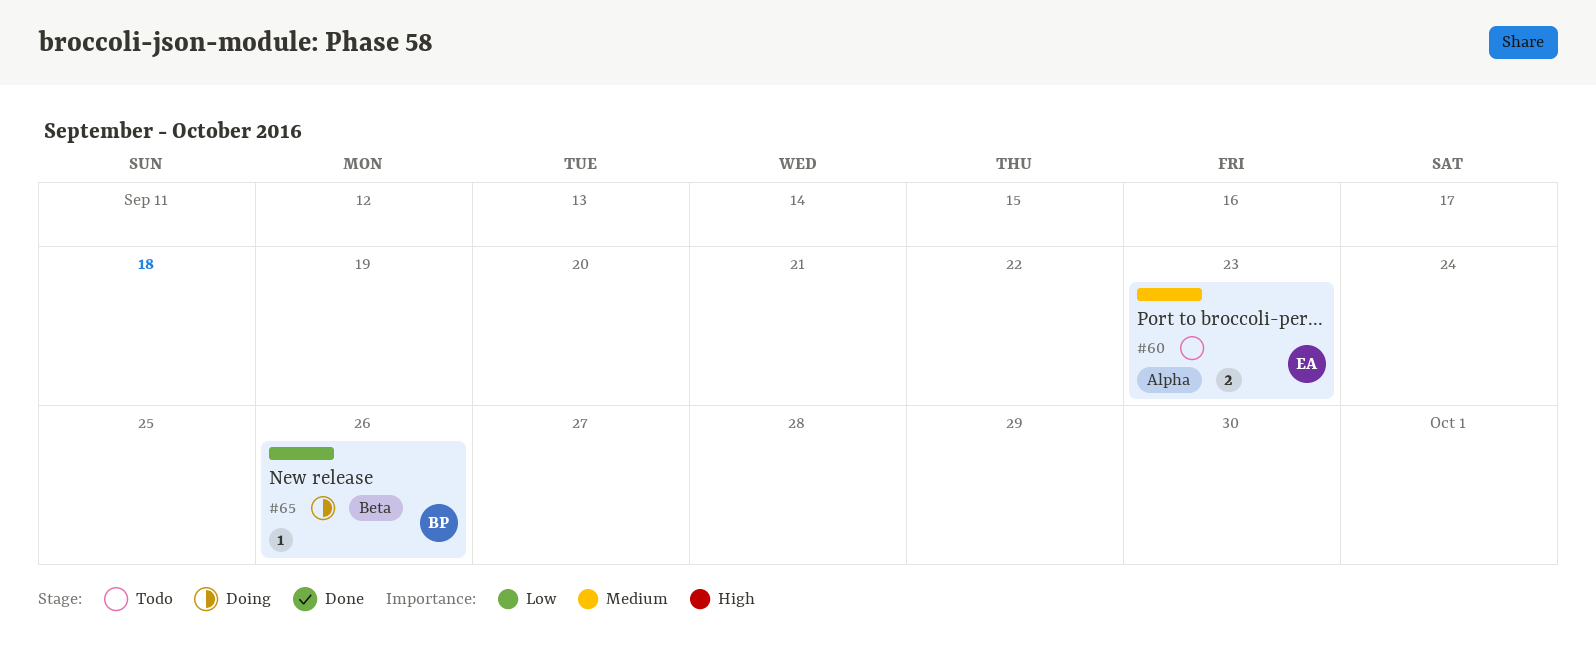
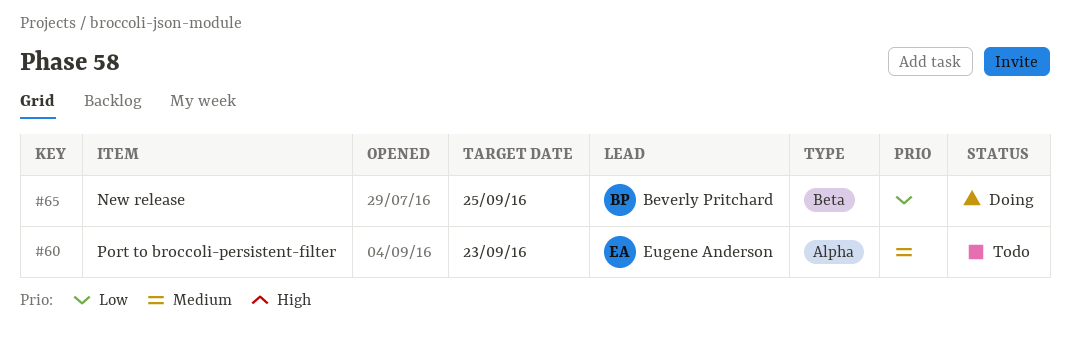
#65, due: Sep 26 -> Sep 25

